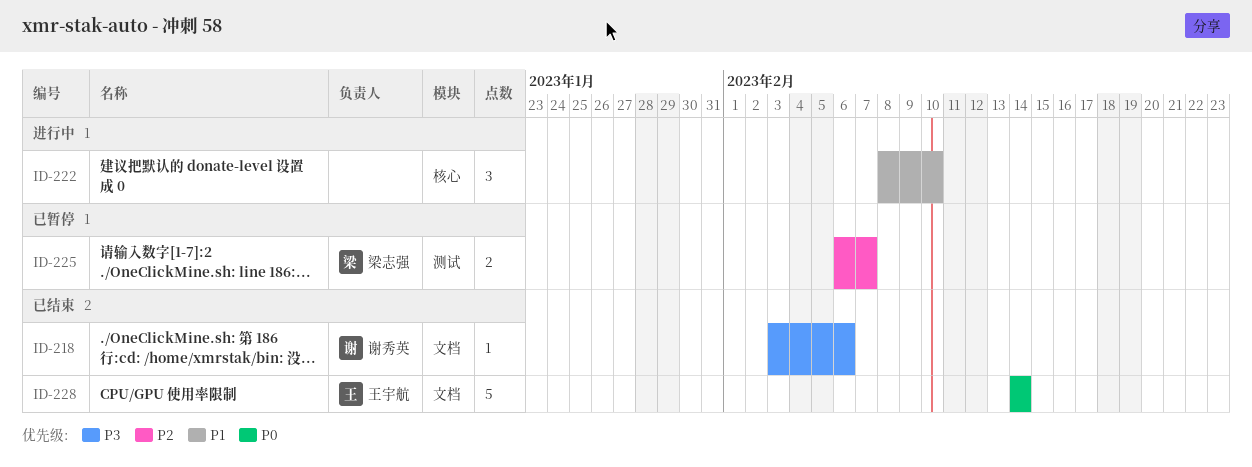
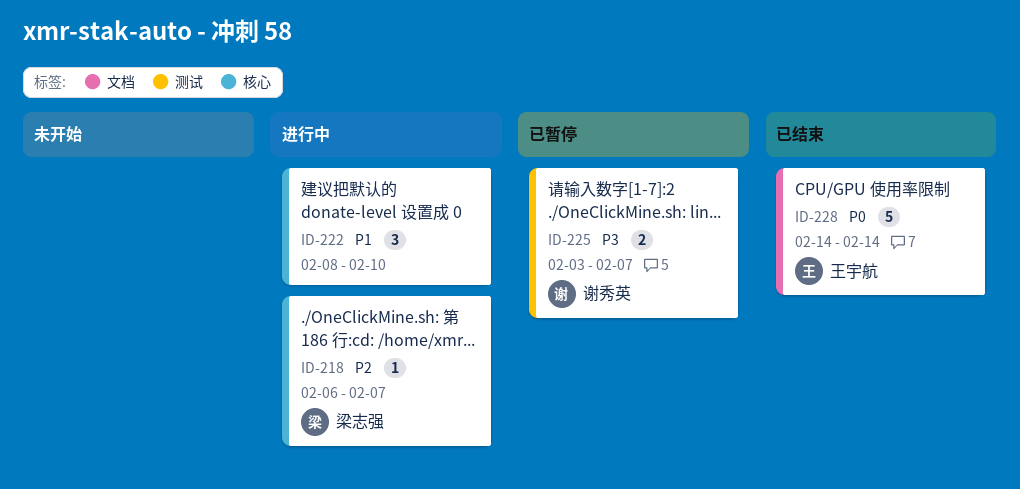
ID-218, status: 已结束 -> 进行中
ID-218, owner: 谢秀英 -> 梁志强
ID-218, priority: P3 -> P2
ID-218, label: 文档 -> 核心
ID-218, start: Feb 3 -> Feb 6
ID-218, due: Feb 6 -> Feb 7
ID-225, owner: 梁志强 -> 谢秀英
ID-225, priority: P2 -> P3
ID-225, start: Feb 6 -> Feb 3

